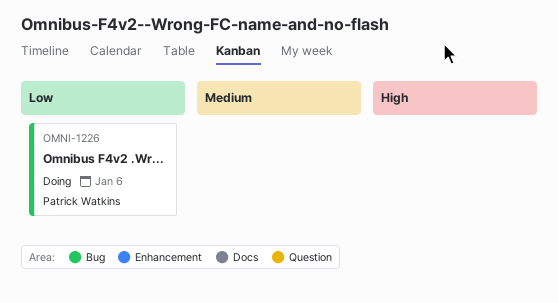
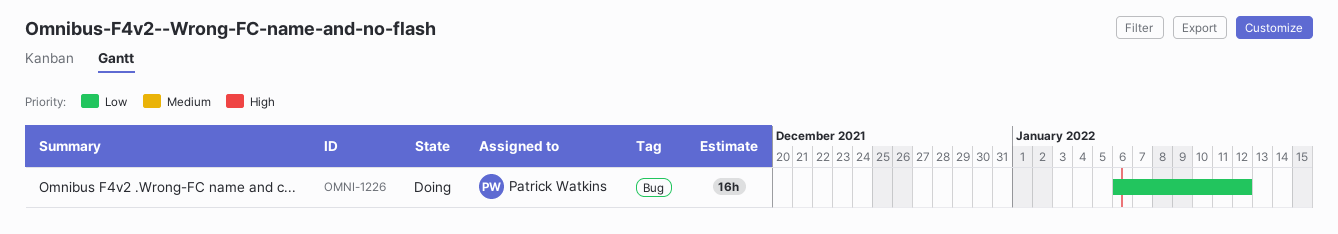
OMNI-1226, due: Jan 6 -> Jan 12

